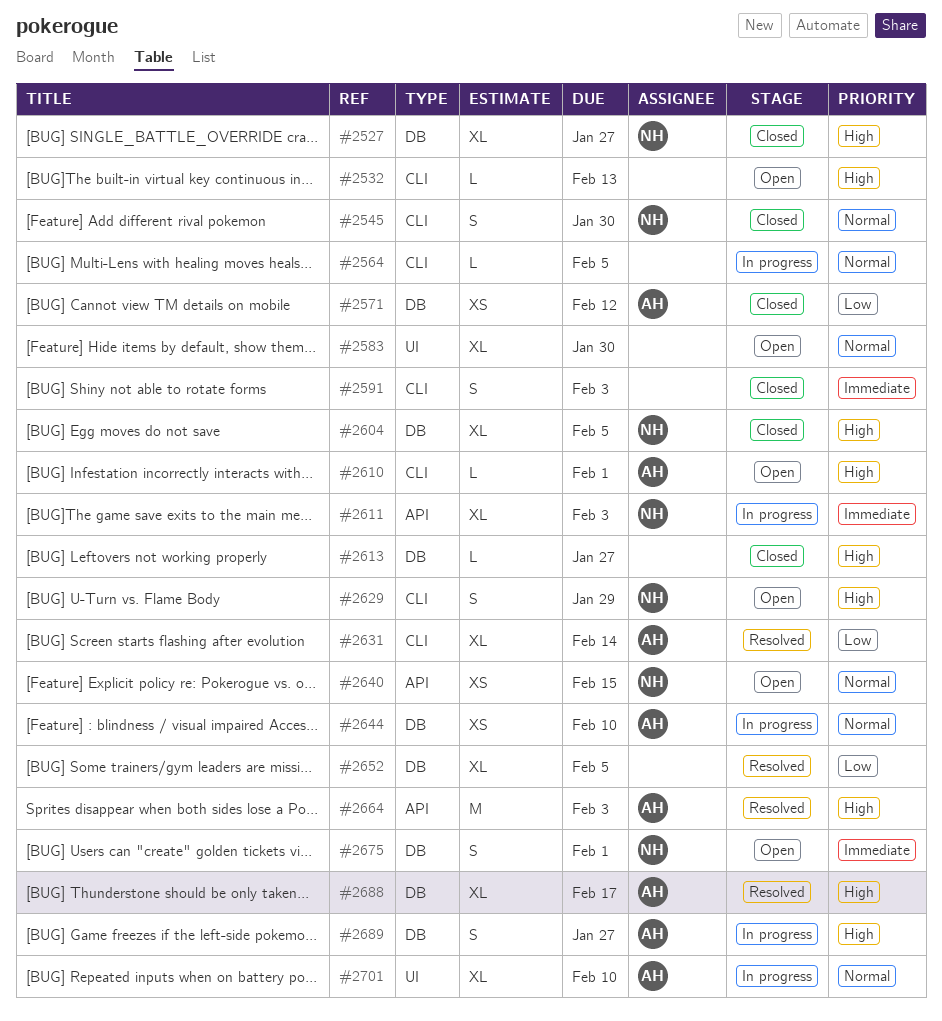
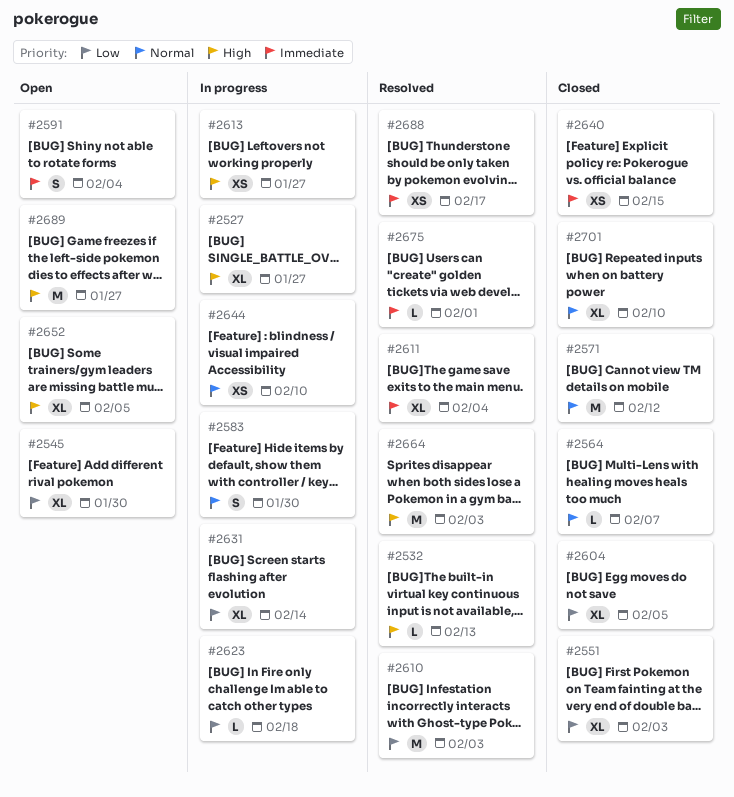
#2527, status: Closed -> In progress
#2532, status: Open -> Resolved
#2545, status: Closed -> Open
#2545, priority: Normal -> Low
#2545, estimate: S -> XL
#2551: none -> present
#2564, status: In progress -> Closed
#2564, due: Feb 5 -> Feb 7
#2571, priority: Low -> Normal
#2571, estimate: XS -> M
#2583, status: Open -> In progress
#2583, estimate: XL -> S
#2591, status: Closed -> Open
#2591, due: Feb 3 -> Feb 4
#2604, priority: High -> Low
#2610, status: Open -> Resolved
#2610, priority: High -> Low
#2610, estimate: L -> M
#2610, due: Feb 1 -> Feb 3
#2611, status: In progress -> Resolved
#2611, due: Feb 3 -> Feb 4
#2613, status: Closed -> In progress
#2613, estimate: L -> XS
#2623: none -> present
#2629: present -> none
#2631, status: Resolved -> In progress
#2640, status: Open -> Closed
#2640, priority: Normal -> Immediate
#2652, status: Resolved -> Open
#2652, priority: Low -> High
#2675, status: Open -> Resolved
#2675, estimate: S -> L
#2688, priority: High -> Immediate
#2688, estimate: XL -> XS
#2689, status: In progress -> Open
#2689, estimate: S -> M
#2701, status: In progress -> Closed

